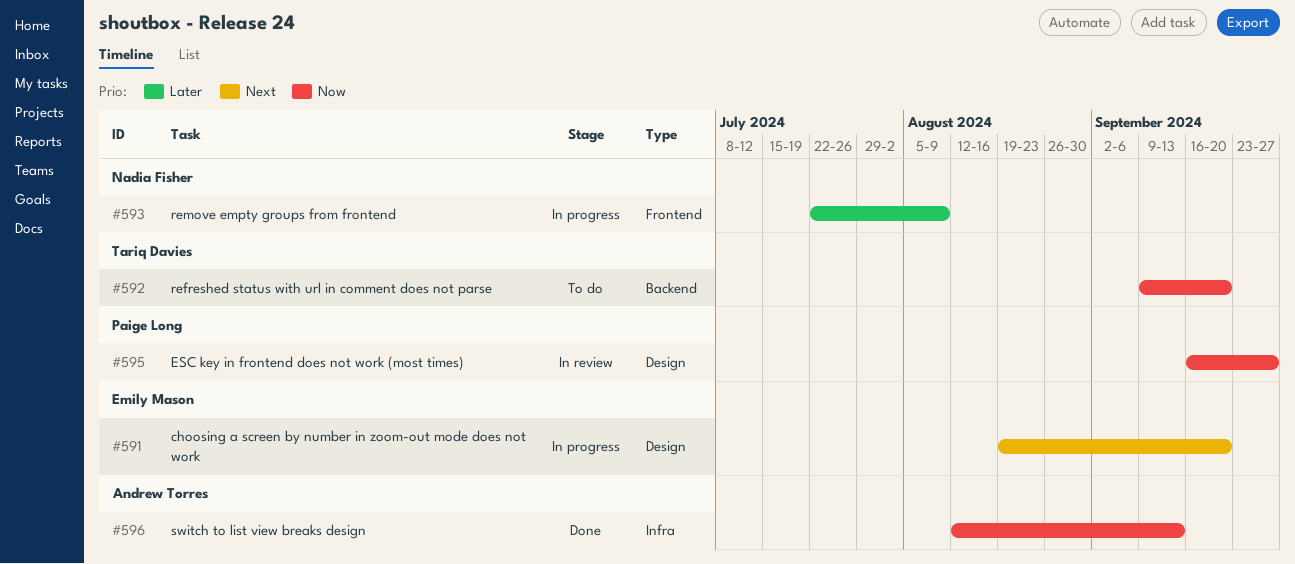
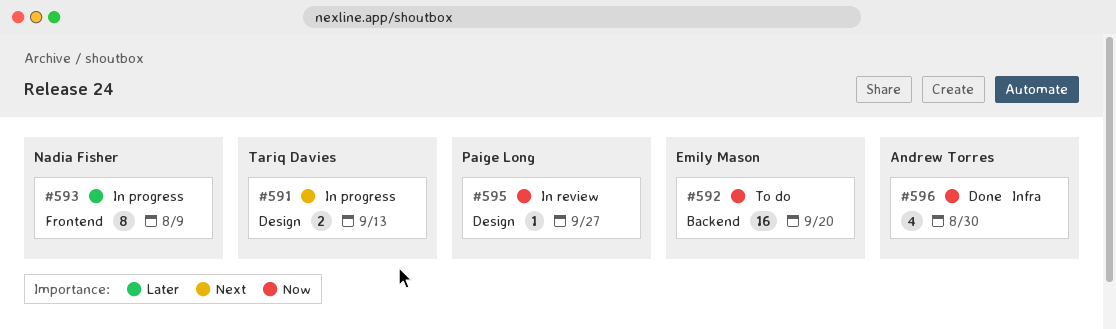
#591, owner: Emily Mason -> Tariq Davies
#591, due: Sep 20 -> Sep 13
#592, owner: Tariq Davies -> Emily Mason
#596, due: Sep 13 -> Aug 30

